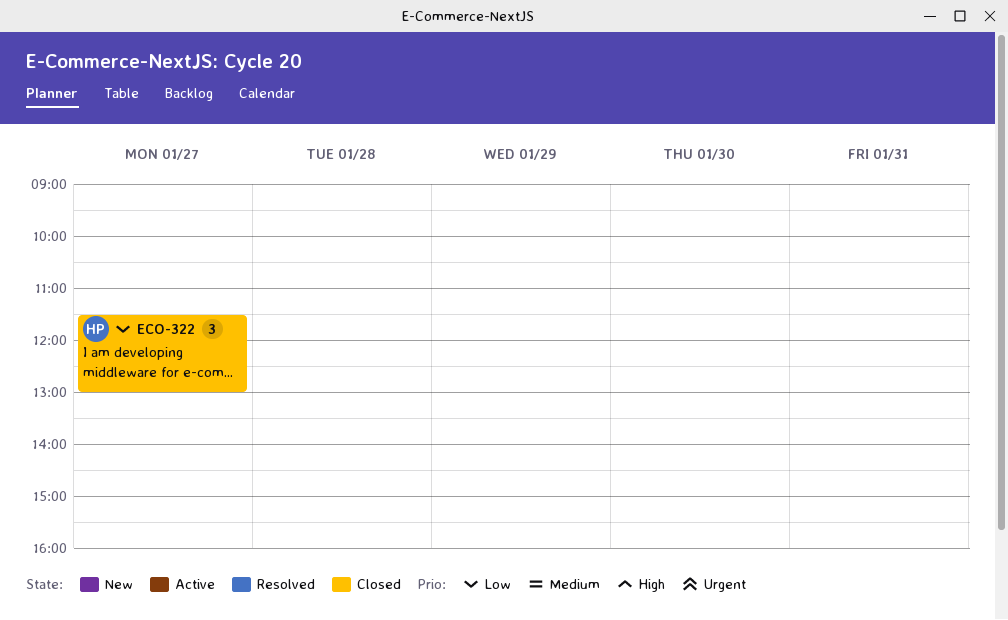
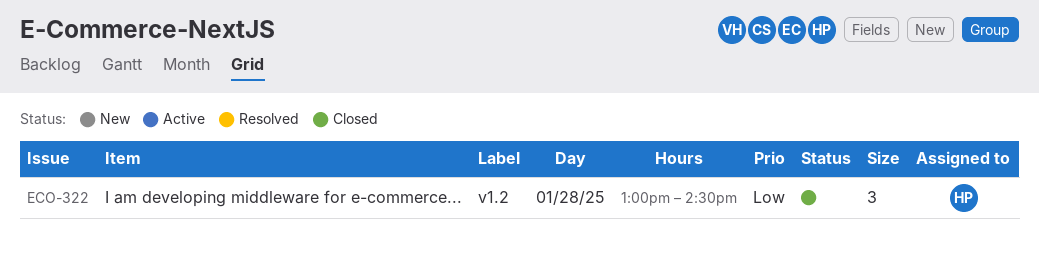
ECO-322, day: Jan 27 -> Jan 28
ECO-322, begins: 11:30 -> 13:00
ECO-322, ends: 13:00 -> 14:30

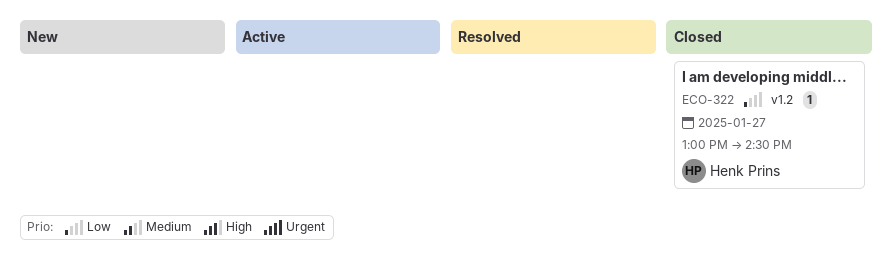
ECO-322, estimate: 3 -> 1
ECO-322, day: Jan 28 -> Jan 27

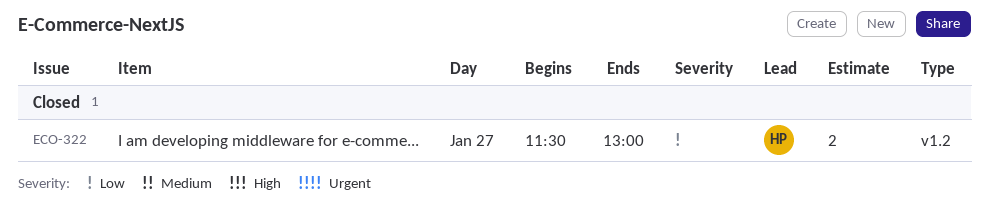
ECO-322, estimate: 1 -> 2
ECO-322, begins: 13:00 -> 11:30
ECO-322, ends: 14:30 -> 13:00

